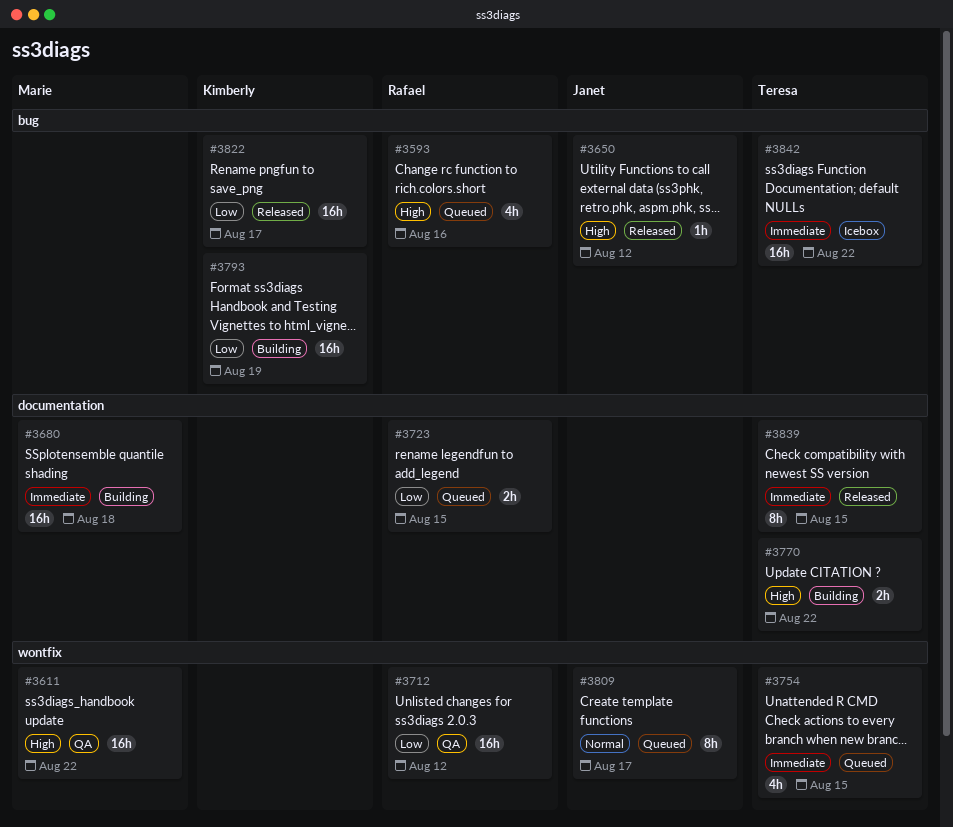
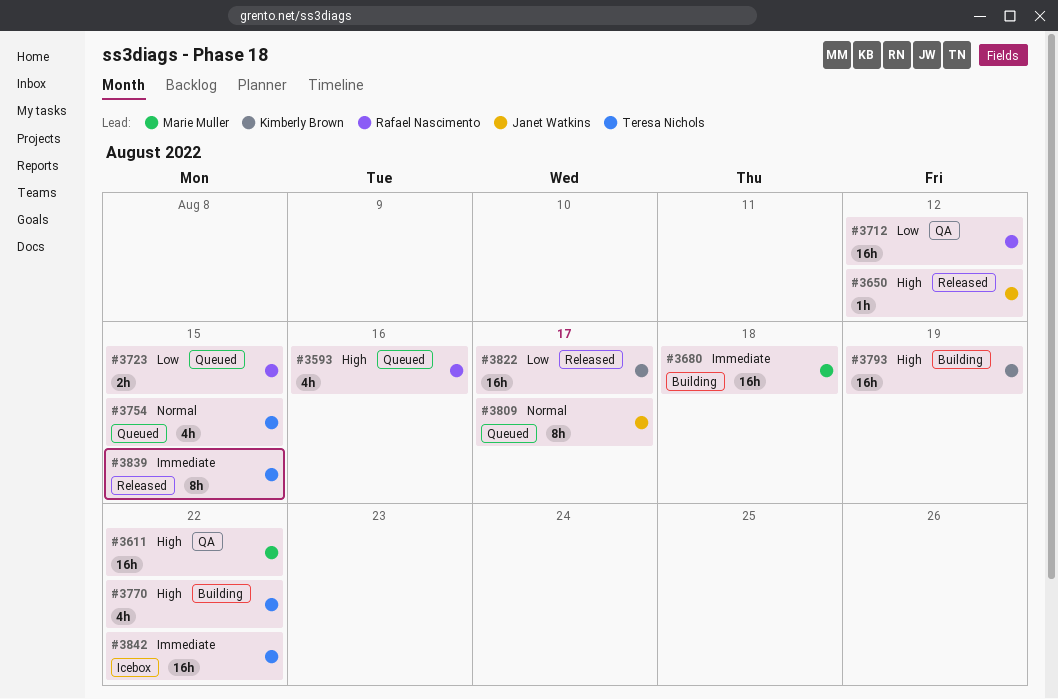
#3754, priority: Immediate -> Normal
#3770, estimate: 2h -> 4h
#3793, priority: Low -> High

